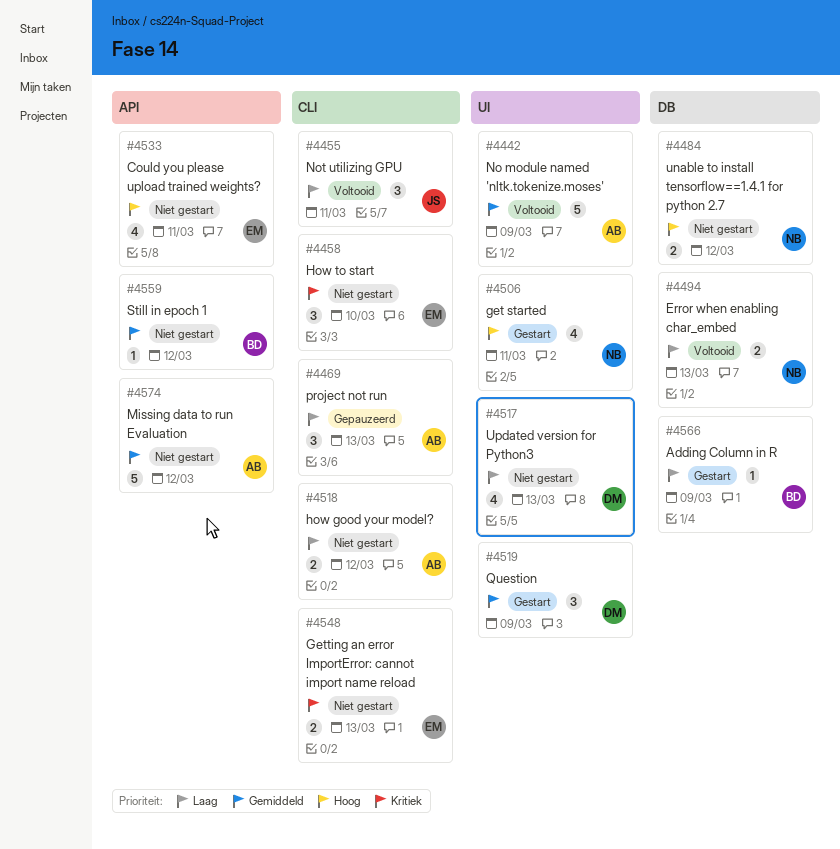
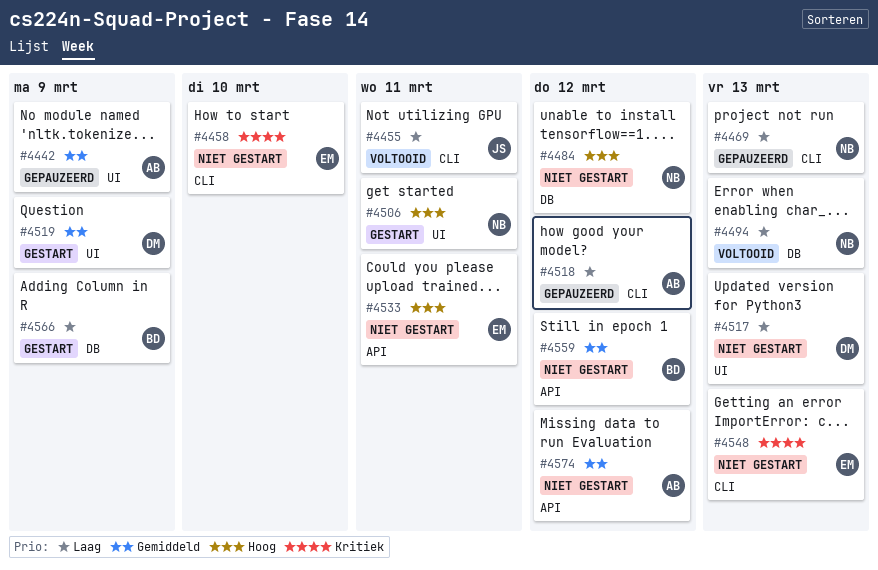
#4442, status: Voltooid -> Gepauzeerd
#4469, owner: AB -> NB
#4518, status: Niet gestart -> Gepauzeerd

